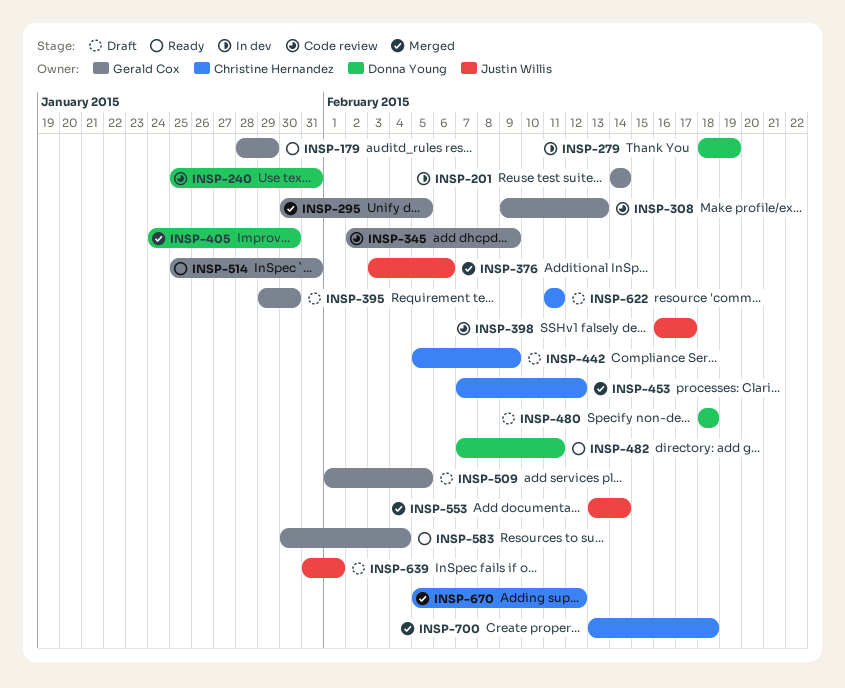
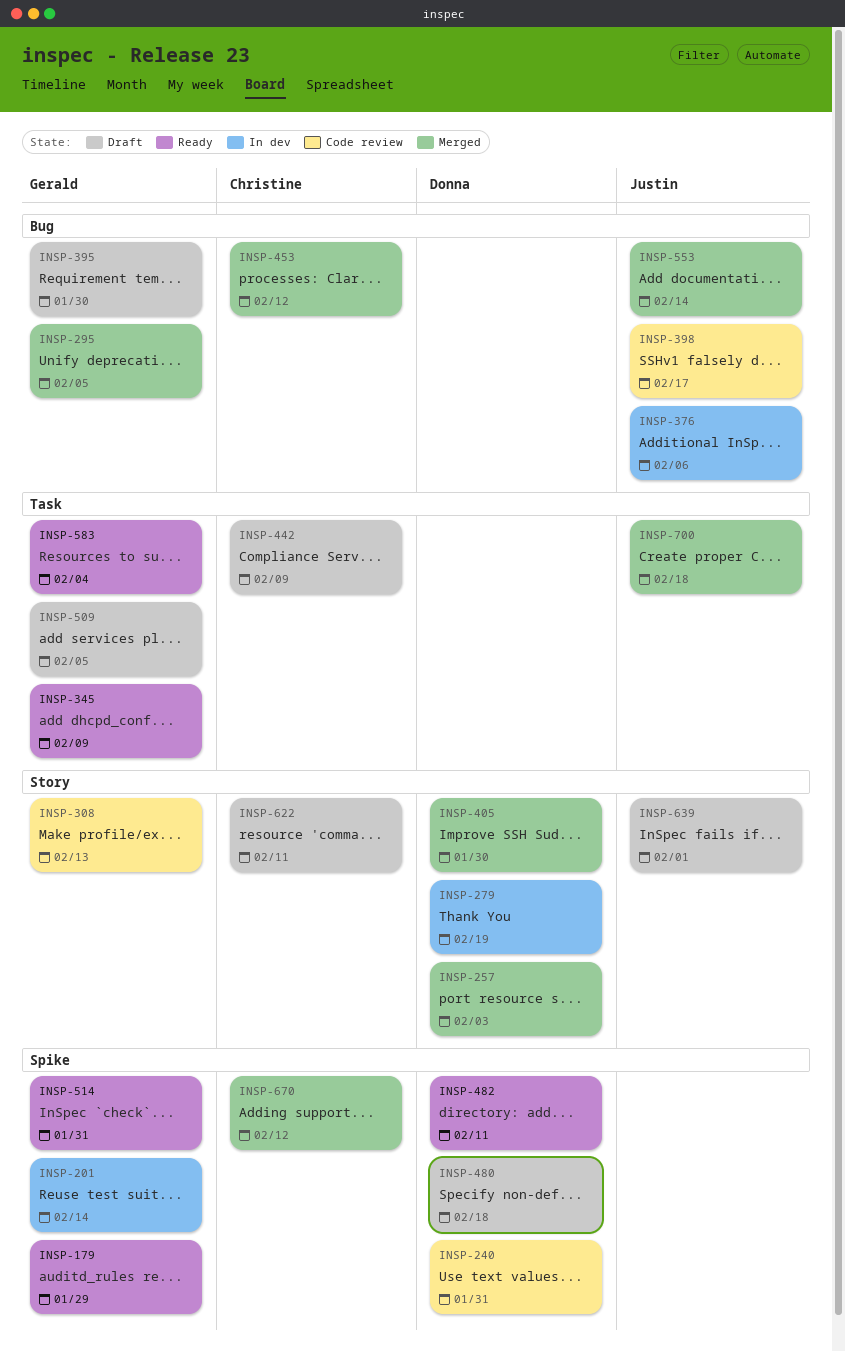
INSP-257: none -> present
INSP-345, status: Code review -> Ready
INSP-376, status: Merged -> In dev
INSP-700, owner: Christine Hernandez -> Justin Willis

